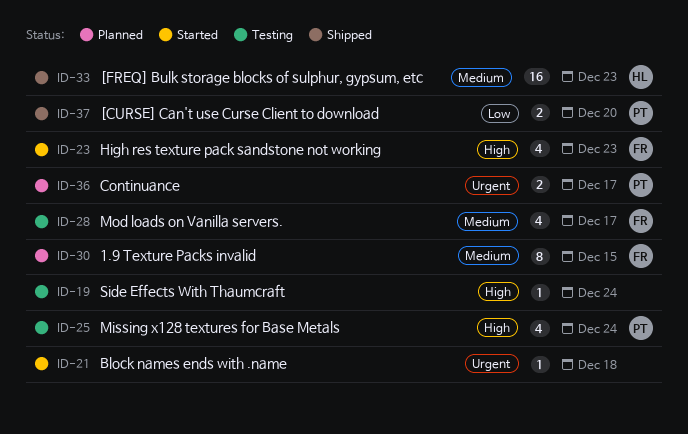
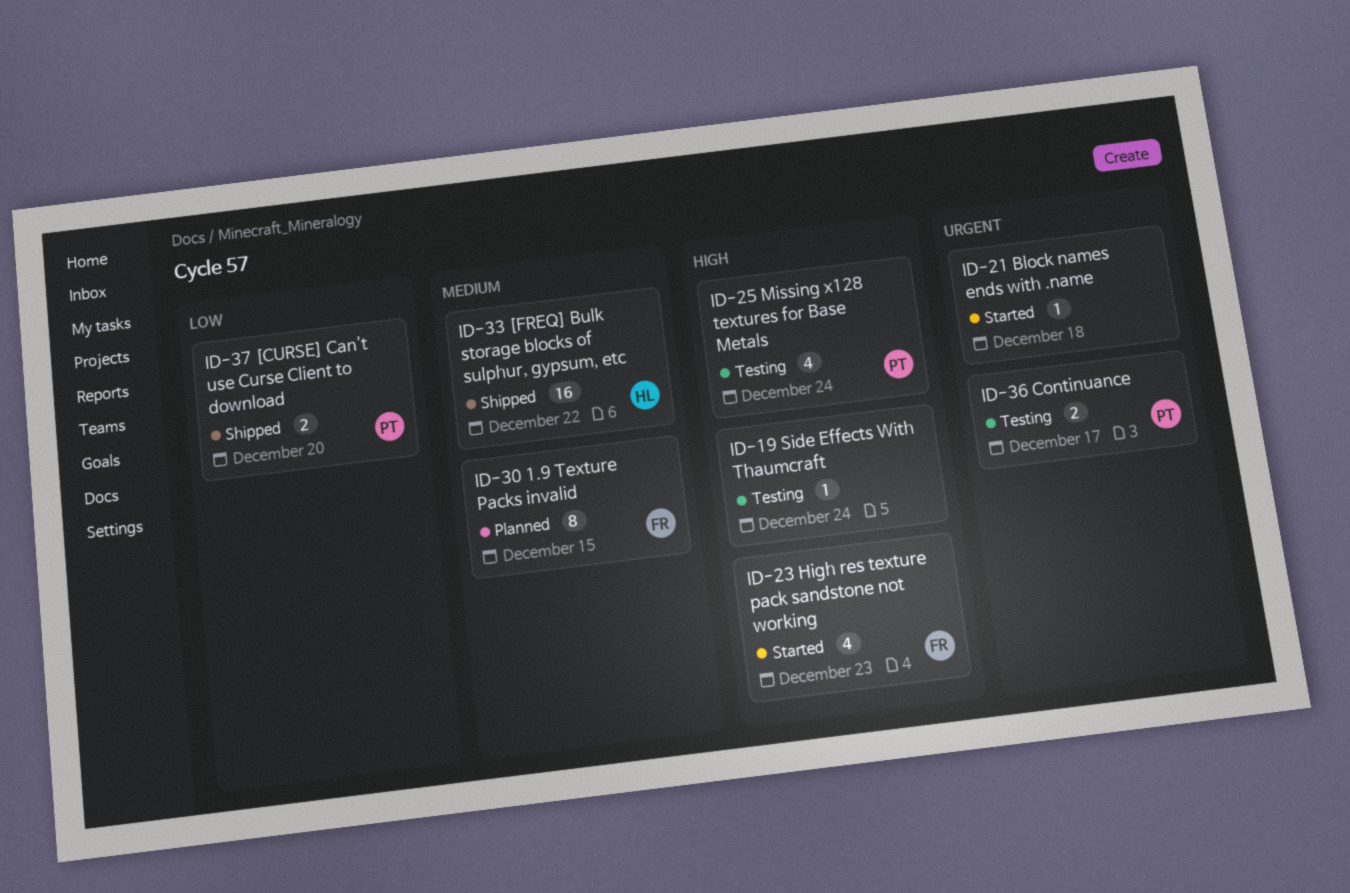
ID-28: present -> none
ID-33, due: Dec 23 -> Dec 22
ID-36, status: Planned -> Testing

